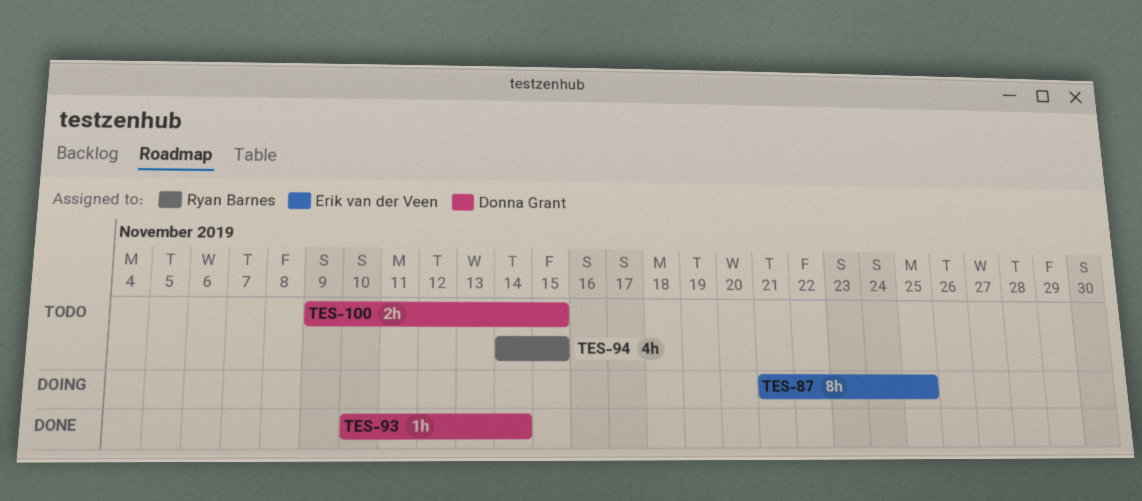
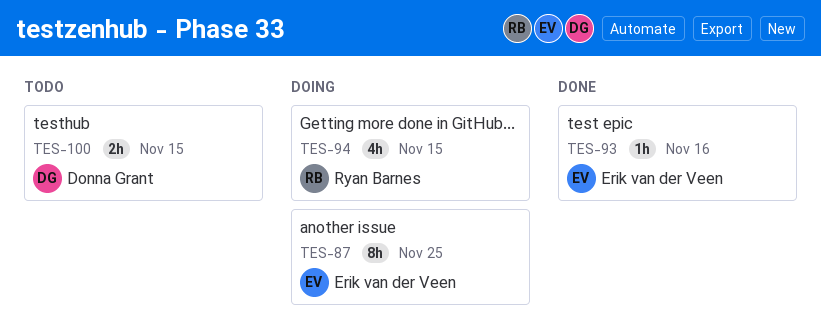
TES-93, owner: Donna Grant -> Erik van der Veen
TES-93, due: Nov 14 -> Nov 16
TES-94, status: Todo -> Doing

